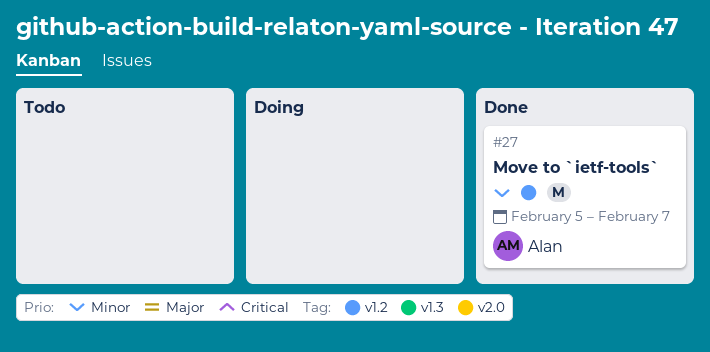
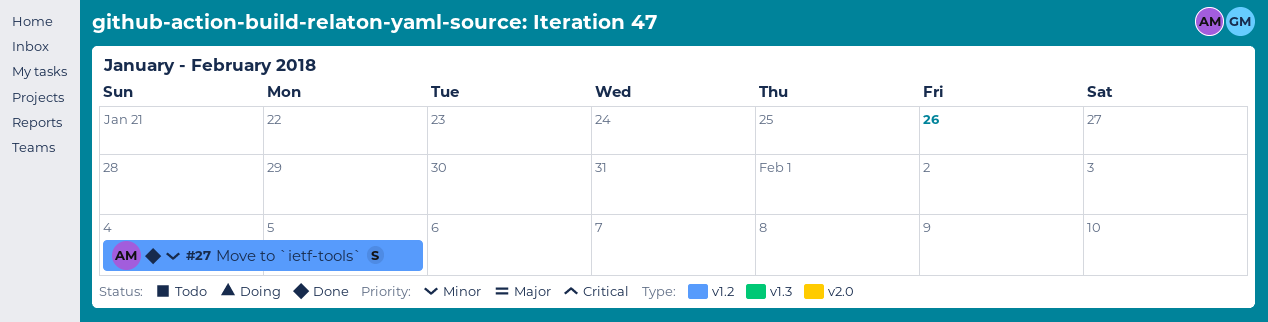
#27, estimate: M -> S
#27, start: Feb 5 -> Feb 4
#27, due: Feb 7 -> Feb 5

